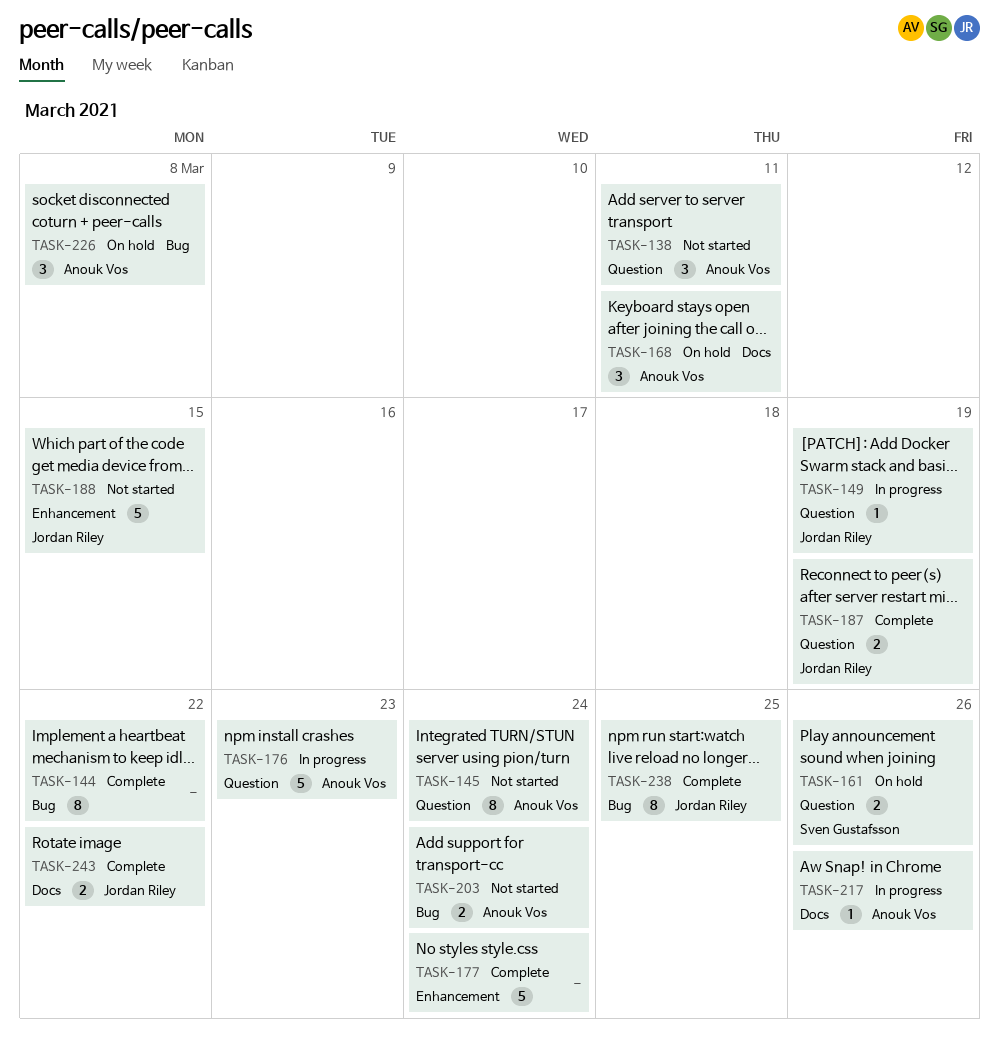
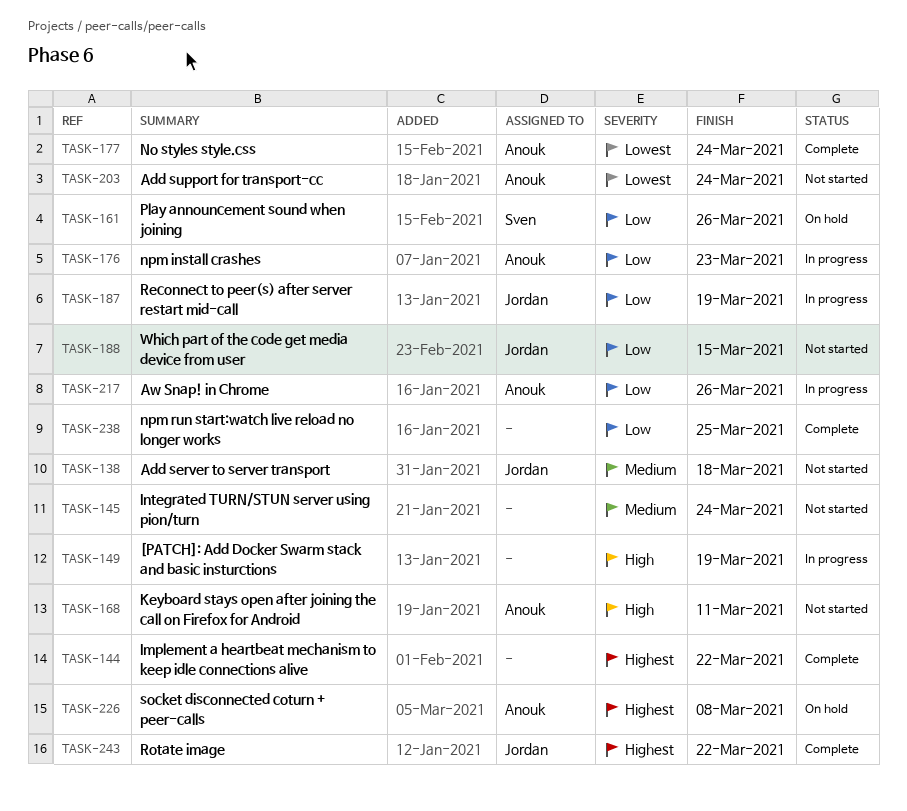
TASK-138, owner: Anouk Vos -> Jordan Riley
TASK-138, due: Mar 11 -> Mar 18
TASK-145, owner: Anouk Vos -> none
TASK-149, owner: Jordan Riley -> none
TASK-168, status: On hold -> Not started
TASK-177, owner: none -> Anouk Vos
TASK-187, status: Complete -> In progress
TASK-238, owner: Jordan Riley -> none

